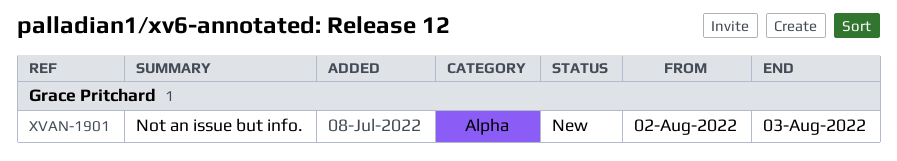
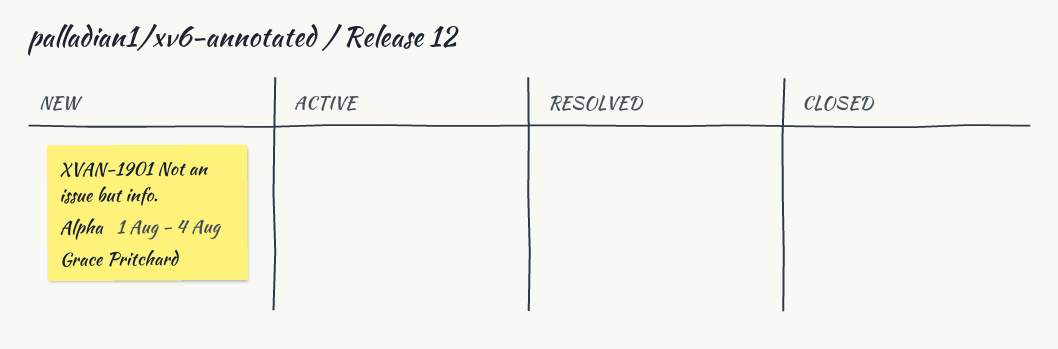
XVAN-1901, start: Aug 2 -> Aug 1
XVAN-1901, due: Aug 3 -> Aug 4

